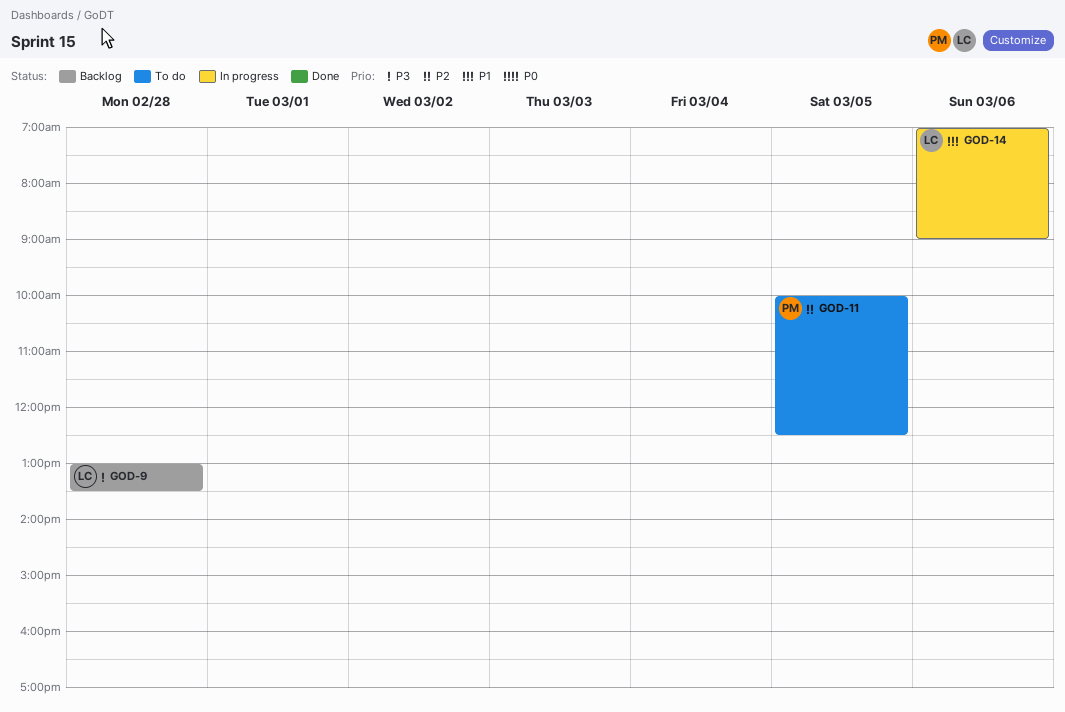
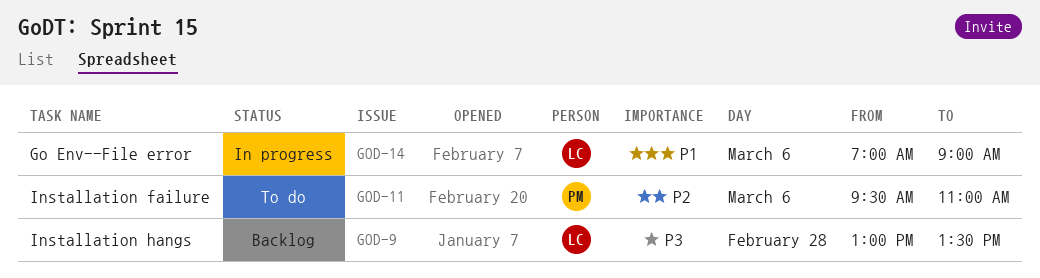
GOD-11, day: Mar 5 -> Mar 6
GOD-11, begins: 10:00 -> 09:30
GOD-11, ends: 12:30 -> 11:00

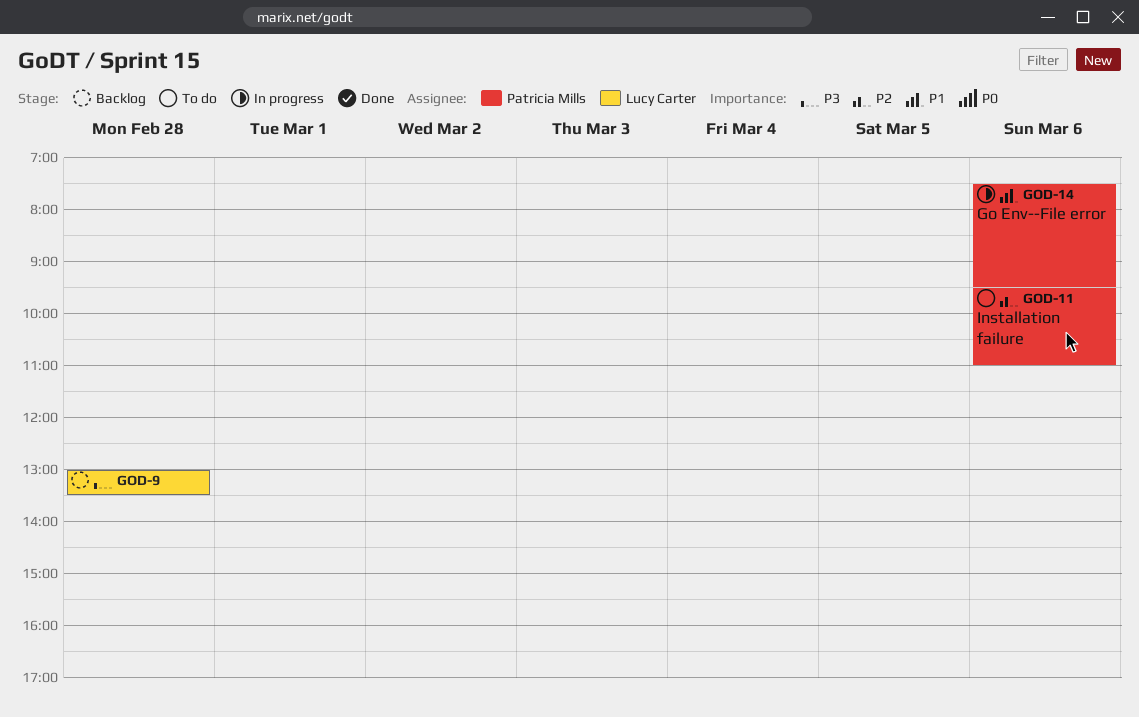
GOD-14, owner: Lucy Carter -> Patricia Mills
GOD-14, begins: 07:00 -> 07:30
GOD-14, ends: 09:00 -> 09:30

